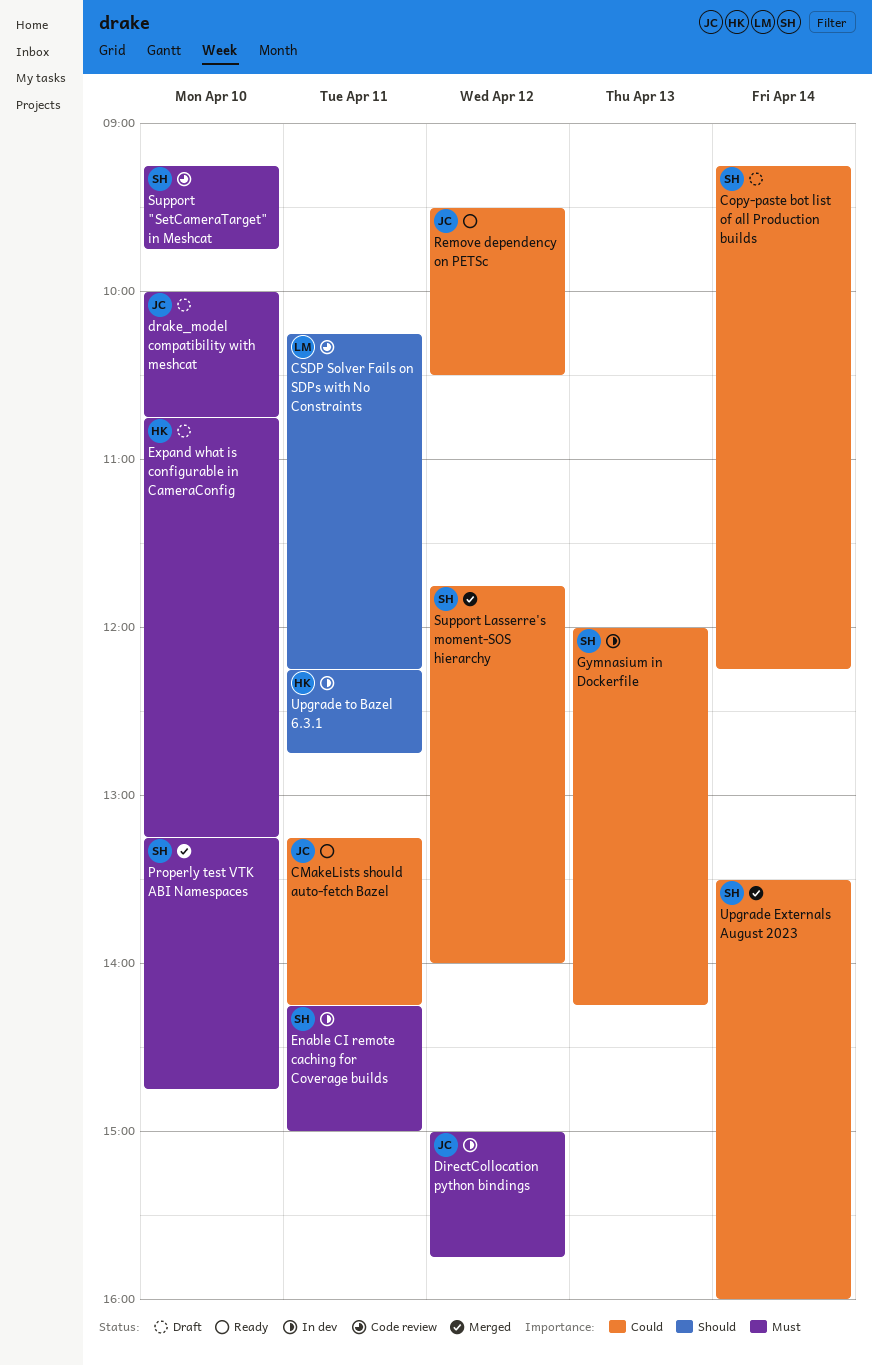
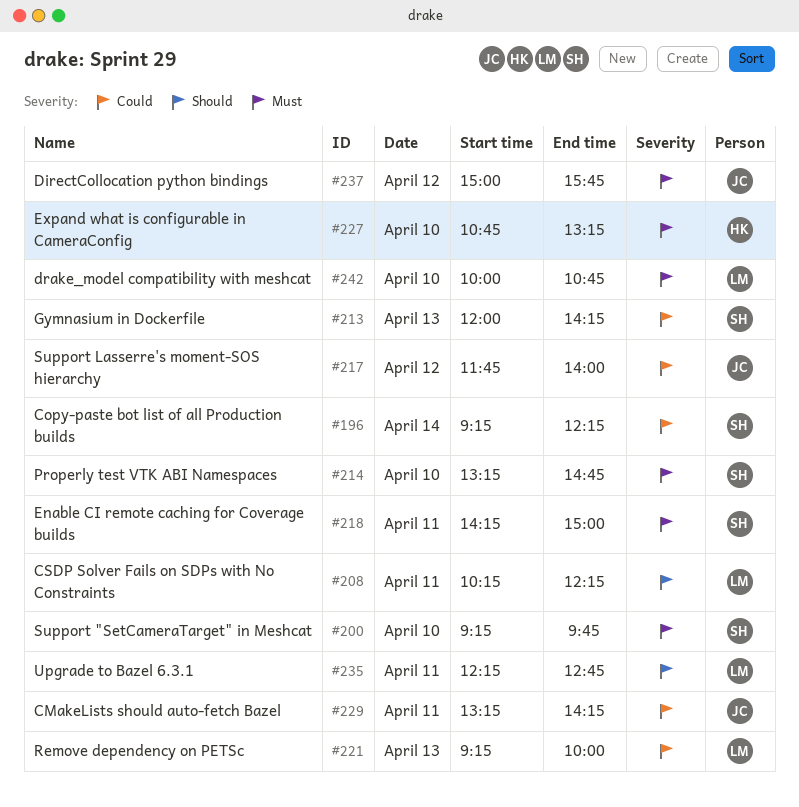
drake_model compatibility with meshcat, owner: JC -> LM
Remove dependency on PETSc, owner: JC -> LM
Remove dependency on PETSc, day: Apr 12 -> Apr 13
Remove dependency on PETSc, begins: 09:30 -> 09:15
Remove dependency on PETSc, ends: 10:30 -> 10:00
Support Lasserre's moment-SOS hierarchy, owner: SH -> JC
Upgrade Externals August 2023: present -> none
Upgrade to Bazel 6.3.1, owner: HK -> LM

